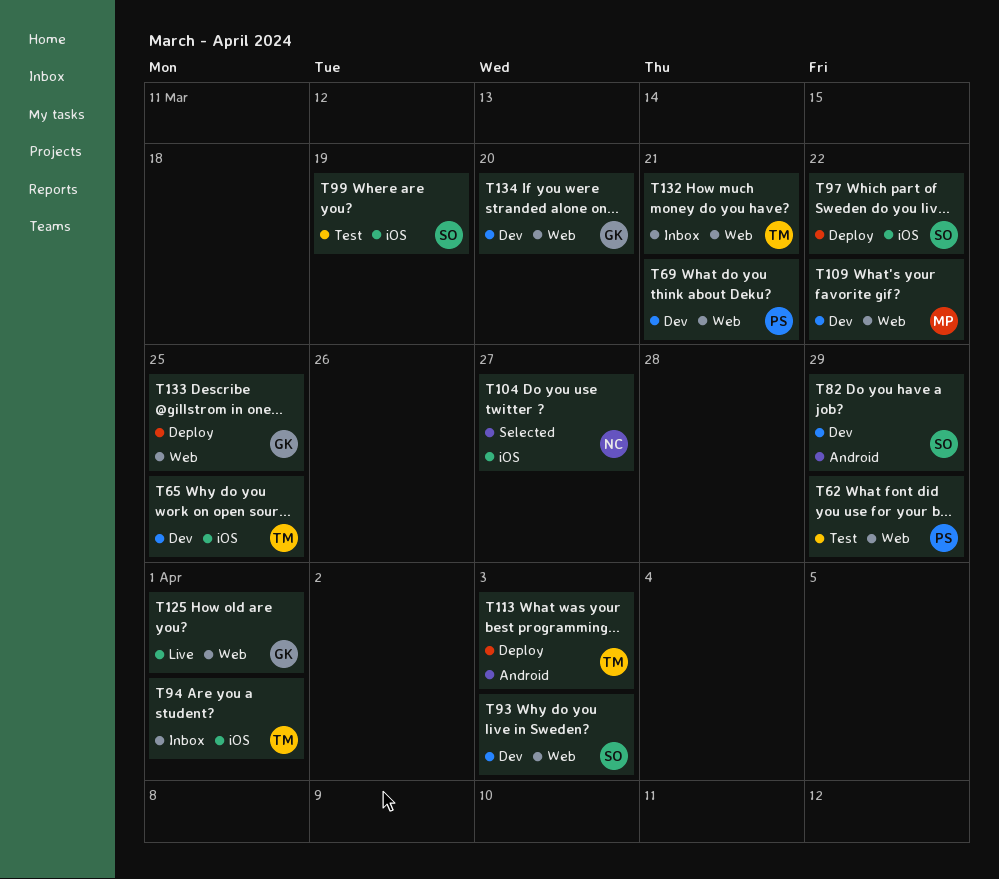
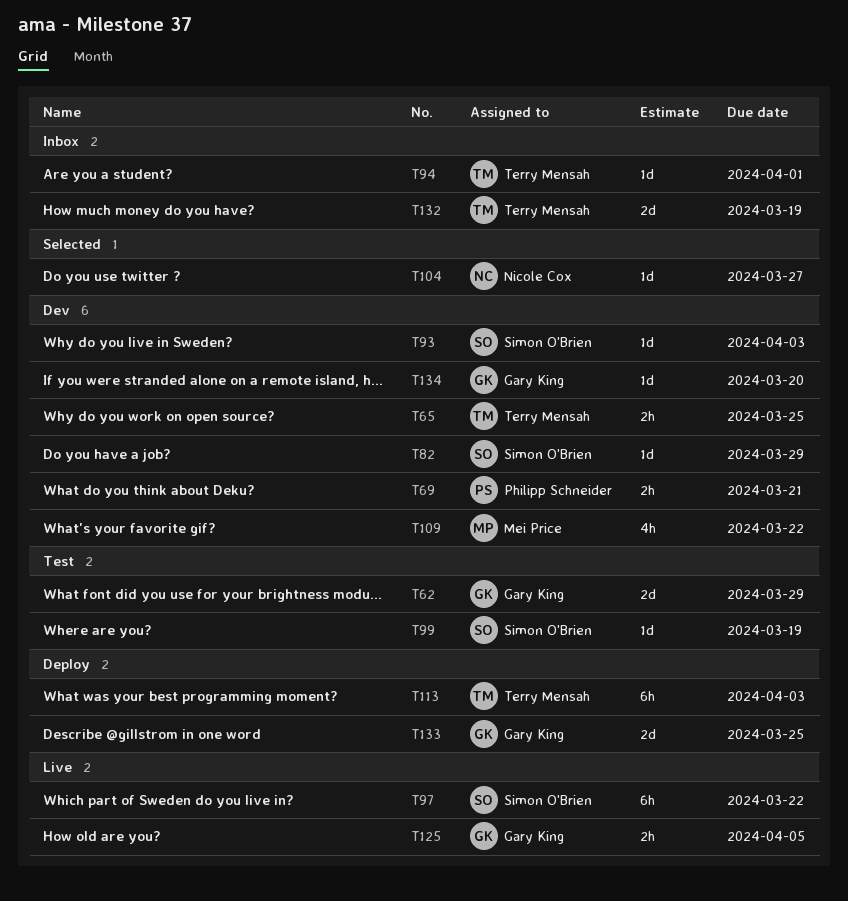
T62, owner: Philipp Schneider -> Gary King
T97, status: Deploy -> Live
T125, due: Apr 1 -> Apr 5
T132, due: Mar 21 -> Mar 19

